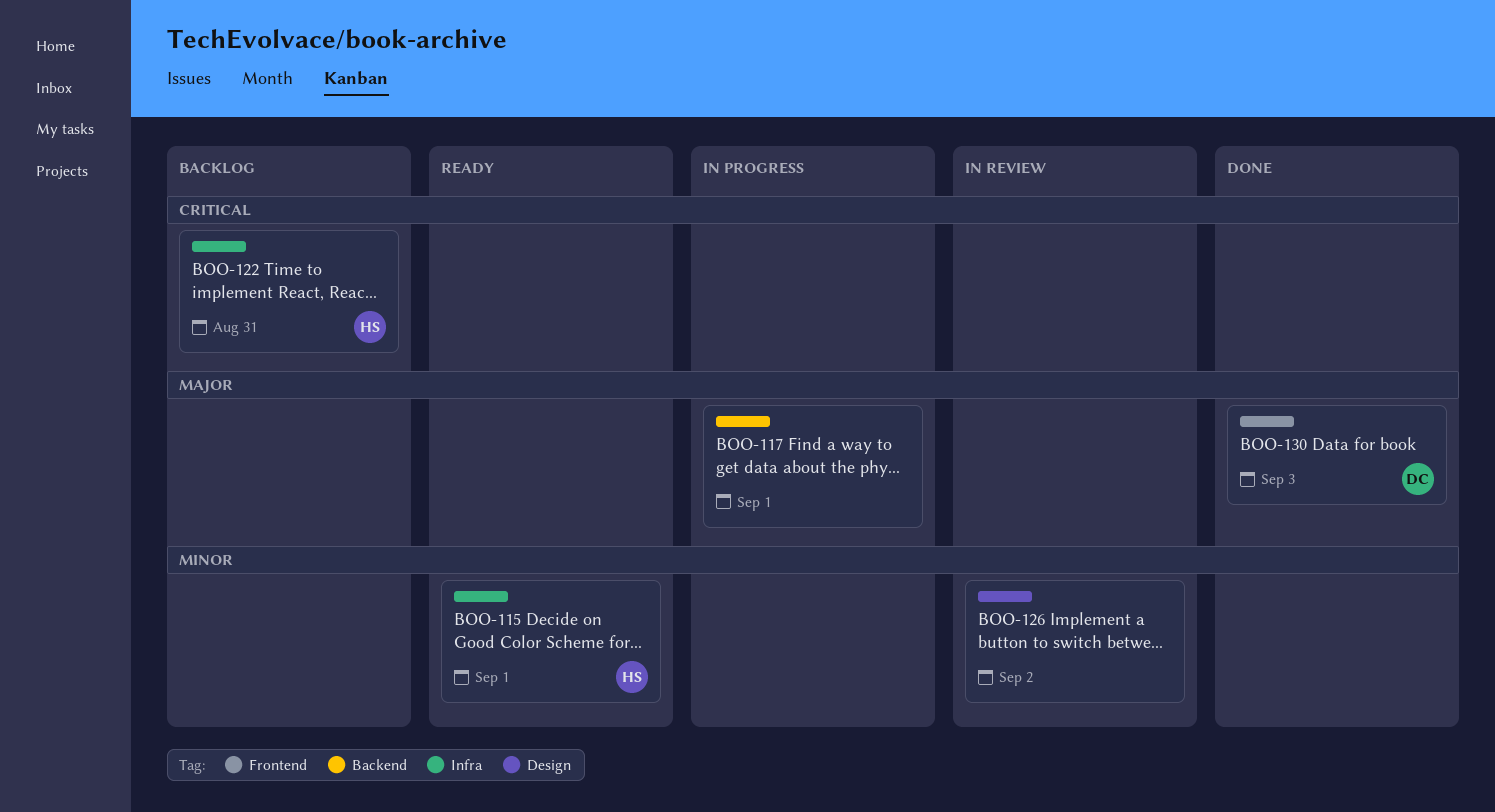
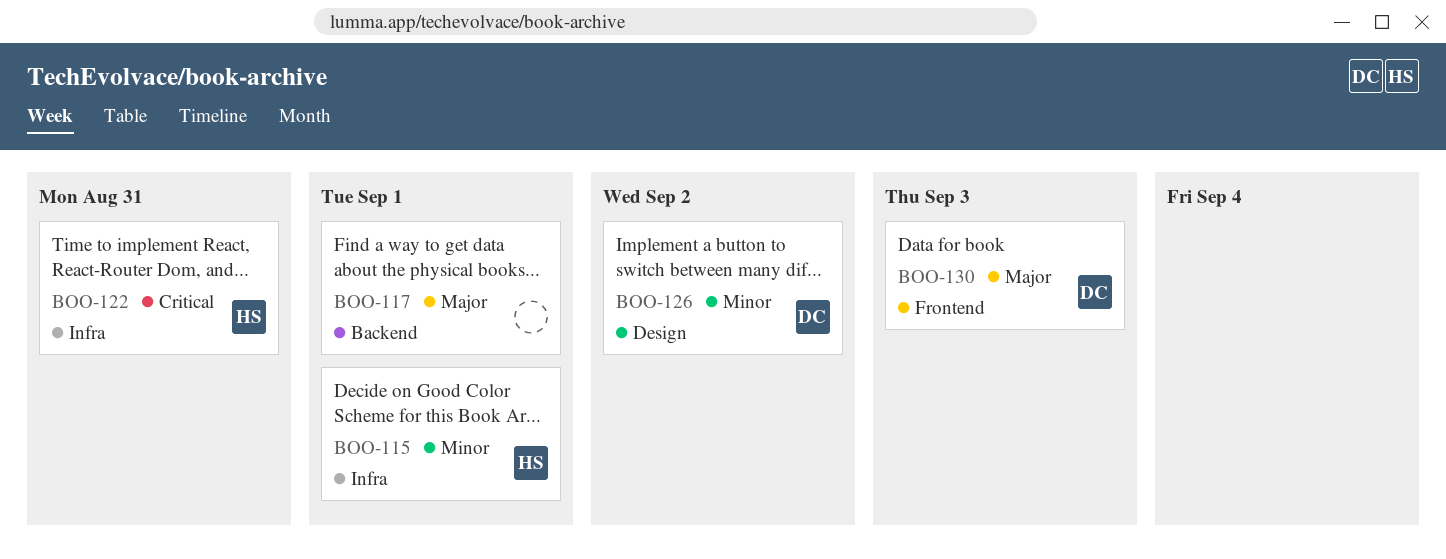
BOO-126, owner: none -> DC

